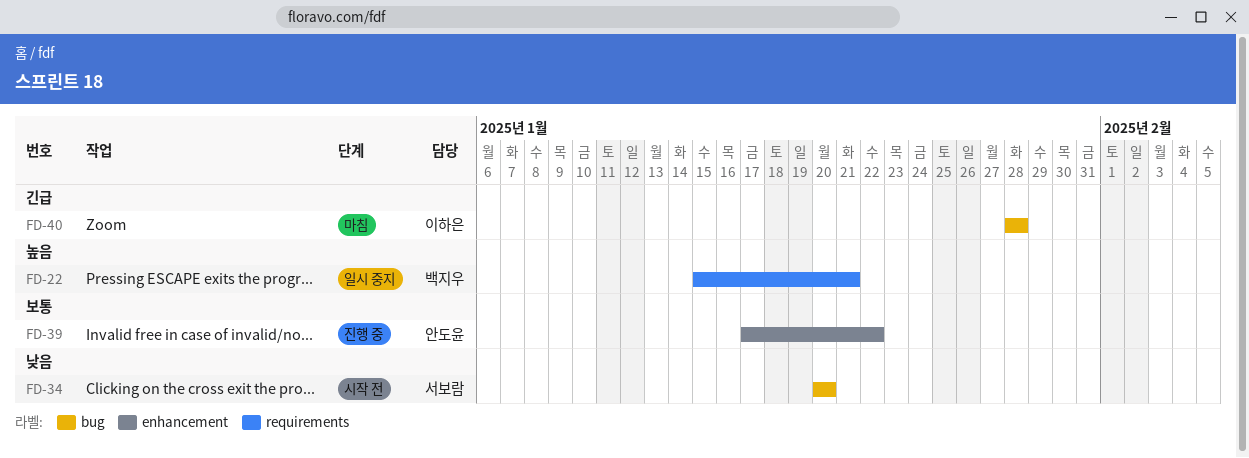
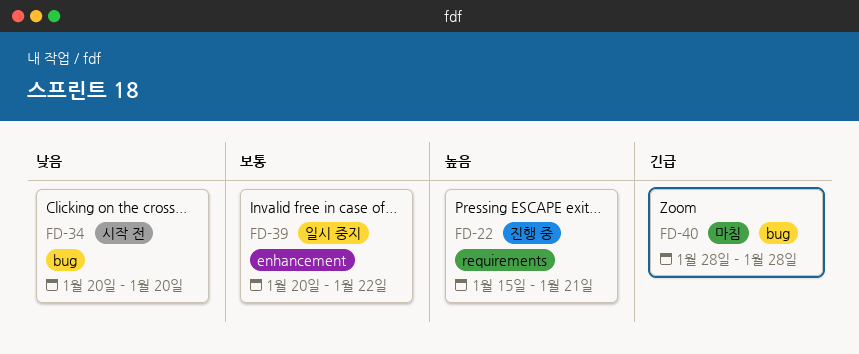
FD-22, status: 일시 중지 -> 진행 중
FD-39, status: 진행 중 -> 일시 중지
FD-39, start: Jan 17 -> Jan 20

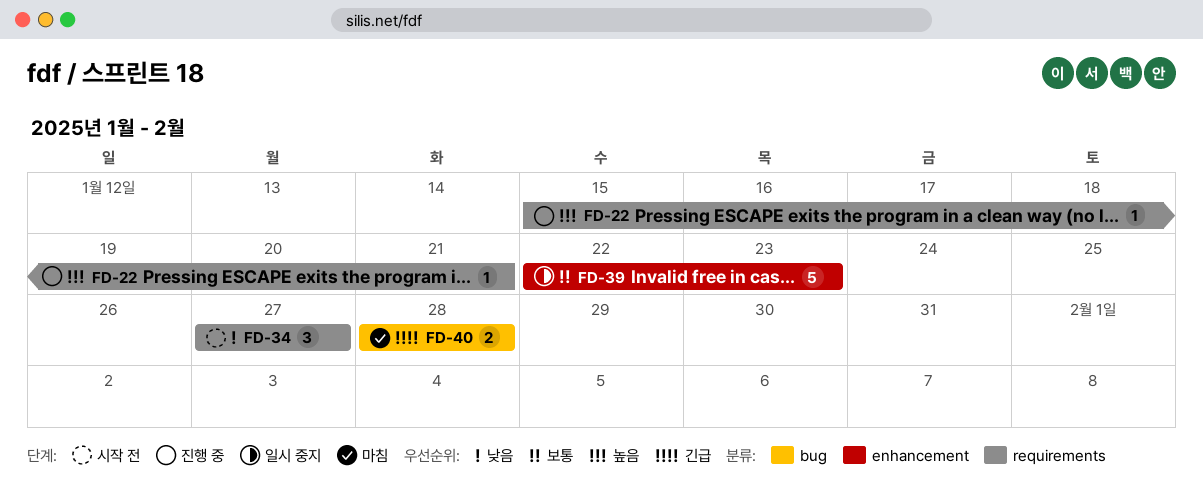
FD-34, label: bug -> requirements
FD-34, start: Jan 20 -> Jan 27
FD-34, due: Jan 20 -> Jan 27
FD-39, start: Jan 20 -> Jan 22
FD-39, due: Jan 22 -> Jan 23

